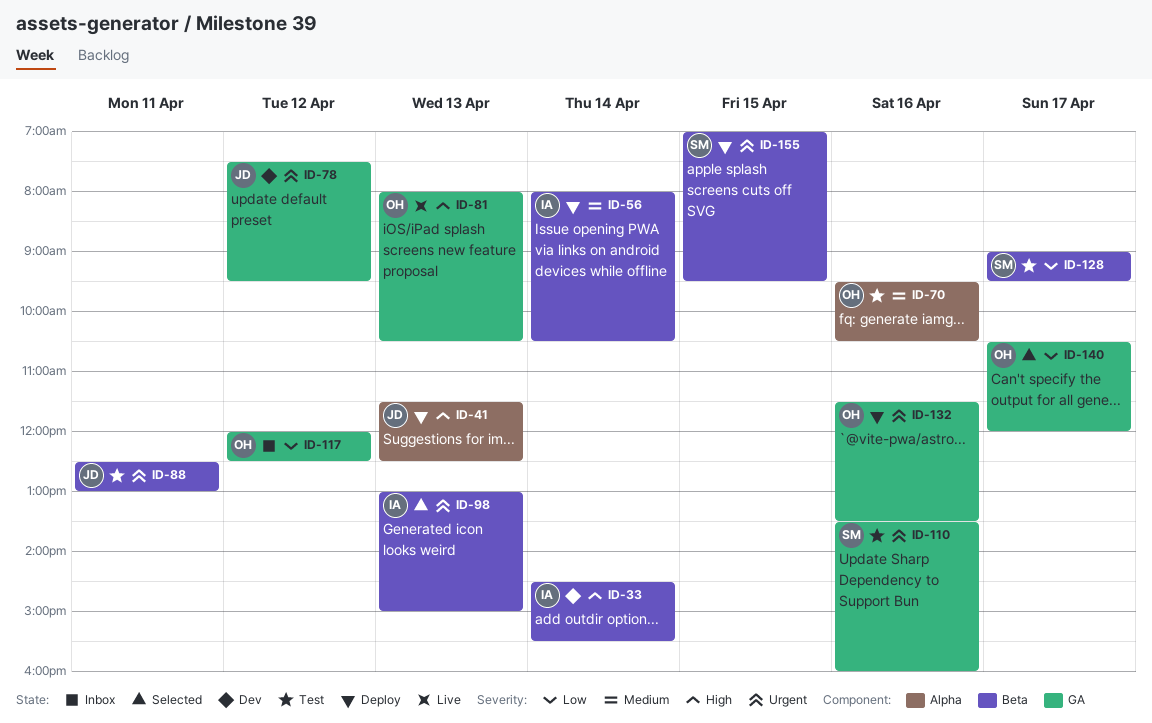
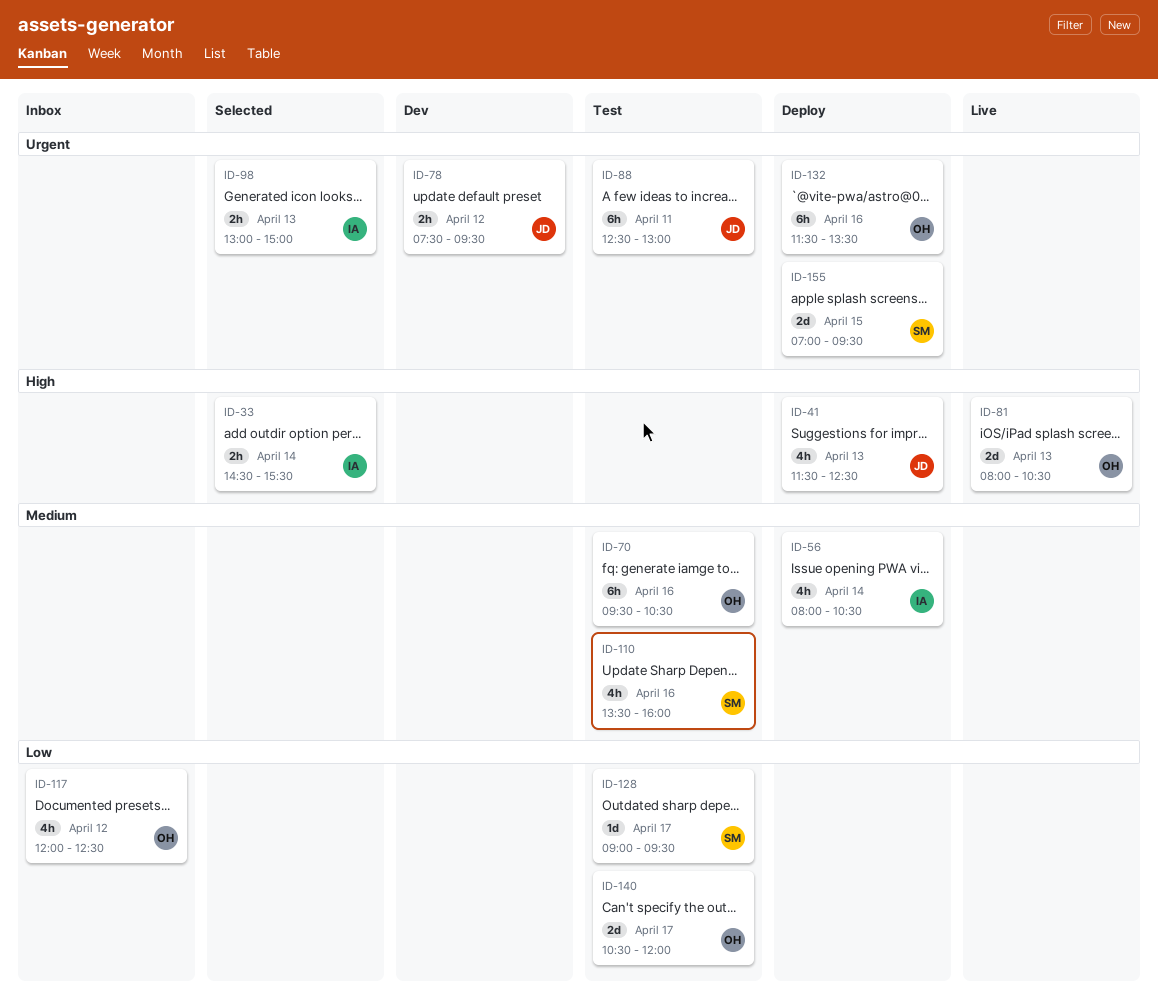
ID-33, status: Dev -> Selected
ID-110, priority: Urgent -> Medium
ID-140, status: Selected -> Test

